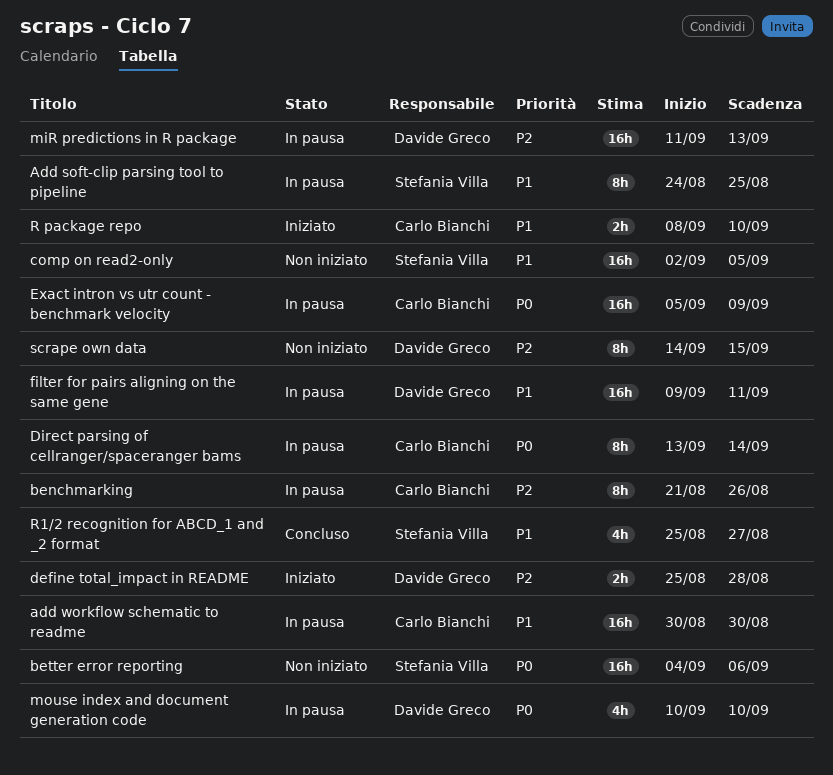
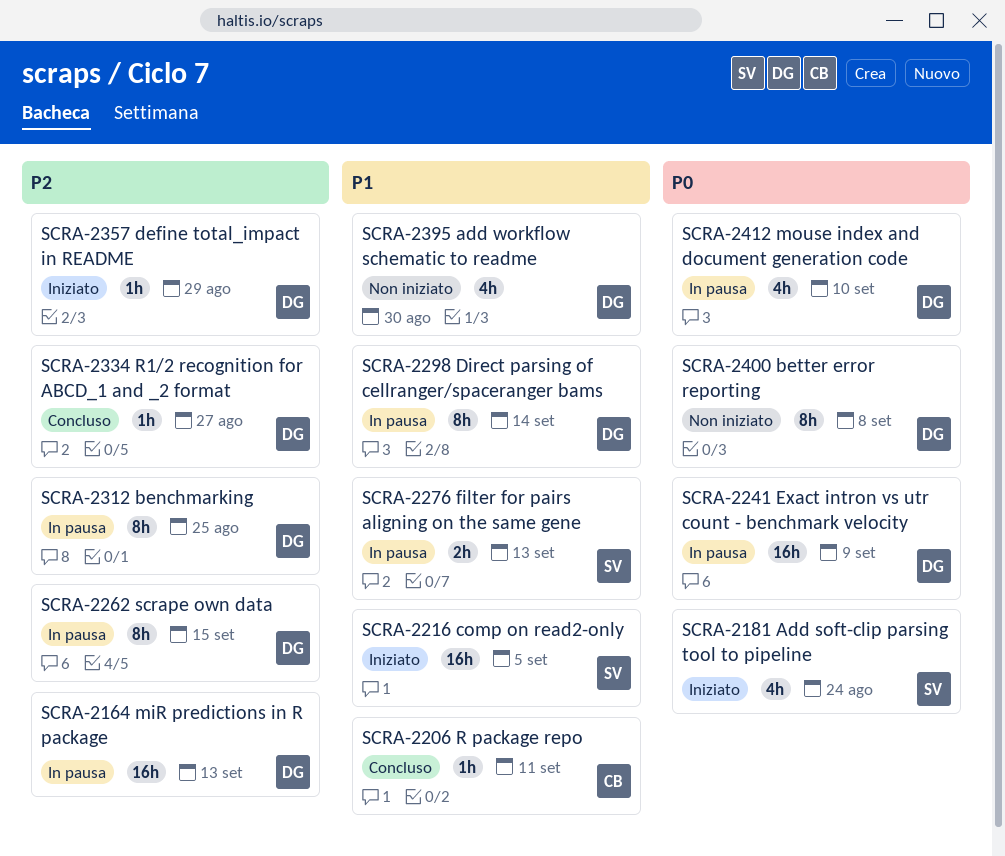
Add soft-clip parsing tool to pipeline, status: In pausa -> Iniziato
Add soft-clip parsing tool to pipeline, priority: P1 -> P0
Add soft-clip parsing tool to pipeline, estimate: 8h -> 4h
Add soft-clip parsing tool to pipeline, due: Aug 25 -> Aug 24
add workflow schematic to readme, status: In pausa -> Non iniziato
add workflow schematic to readme, owner: Carlo Bianchi -> Davide Greco
add workflow schematic to readme, estimate: 16h -> 4h
benchmarking, owner: Carlo Bianchi -> Davide Greco
benchmarking, due: Aug 26 -> Aug 25
better error reporting, owner: Stefania Villa -> Davide Greco
better error reporting, estimate: 16h -> 8h
better error reporting, due: Sep 6 -> Sep 8
comp on read2-only, status: Non iniziato -> Iniziato
define total_impact in README, estimate: 2h -> 1h
define total_impact in README, due: Aug 28 -> Aug 29
Direct parsing of cellranger/spaceranger bams, owner: Carlo Bianchi -> Davide Greco
Direct parsing of cellranger/spaceranger bams, priority: P0 -> P1
Exact intron vs utr count - benchmark velocity, owner: Carlo Bianchi -> Davide Greco
filter for pairs aligning on the same gene, owner: Davide Greco -> Stefania Villa
filter for pairs aligning on the same gene, estimate: 16h -> 2h
filter for pairs aligning on the same gene, due: Sep 11 -> Sep 13
R package repo, status: Iniziato -> Concluso
R package repo, estimate: 2h -> 1h
R package repo, due: Sep 10 -> Sep 11
R1/2 recognition for ABCD_1 and _2 format, owner: Stefania Villa -> Davide Greco
R1/2 recognition for ABCD_1 and _2 format, priority: P1 -> P2
R1/2 recognition for ABCD_1 and _2 format, estimate: 4h -> 1h
scrape own data, status: Non iniziato -> In pausa

